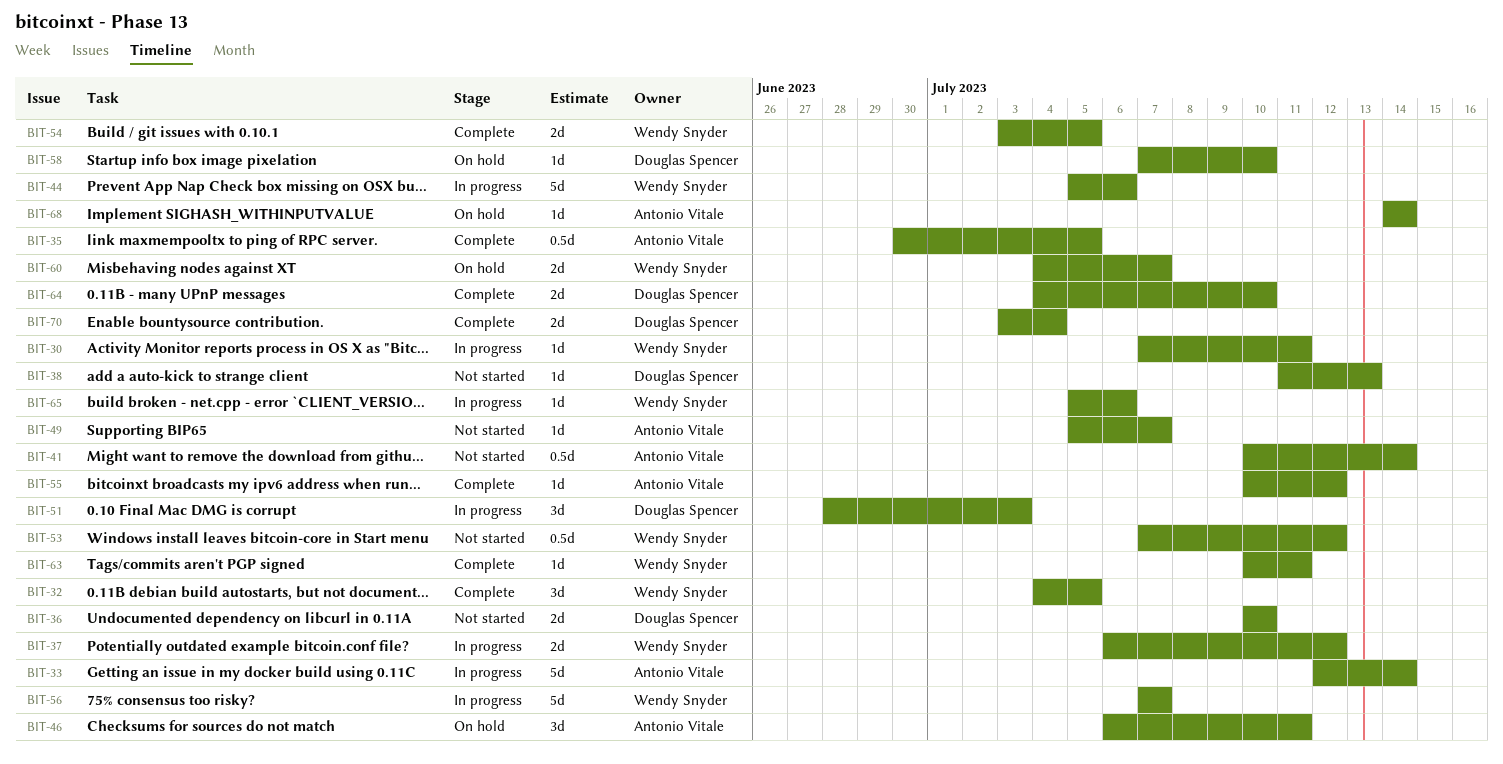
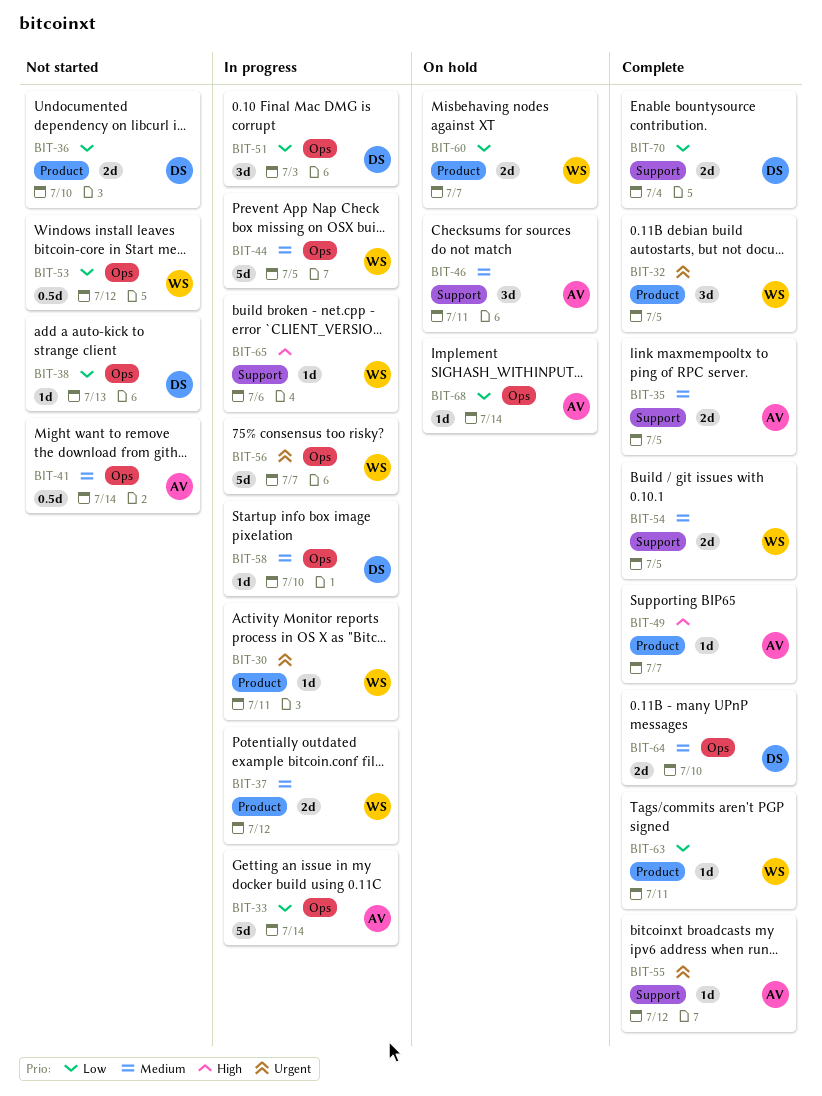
BIT-35, estimate: 0.5d -> 2d
BIT-44, due: Jul 6 -> Jul 5
BIT-49, status: Not started -> Complete
BIT-58, status: On hold -> In progress

